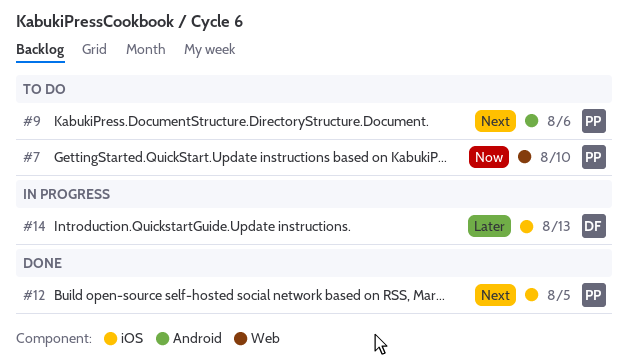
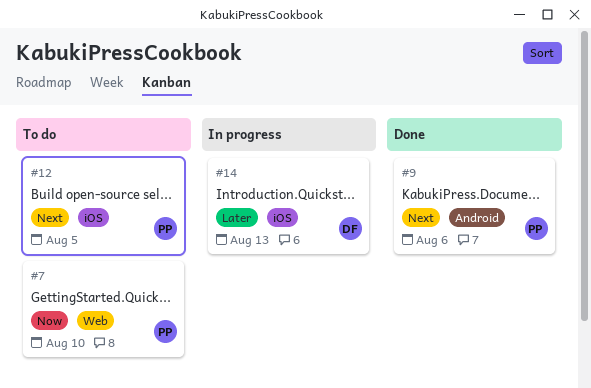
#9, status: To do -> Done
#12, status: Done -> To do

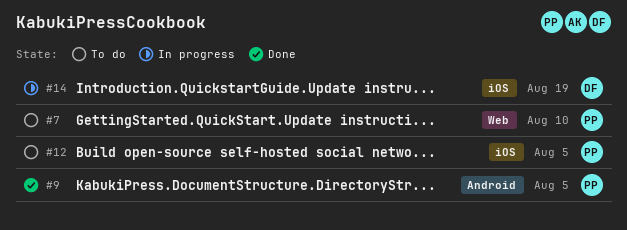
#9, due: Aug 6 -> Aug 5
#14, due: Aug 13 -> Aug 19

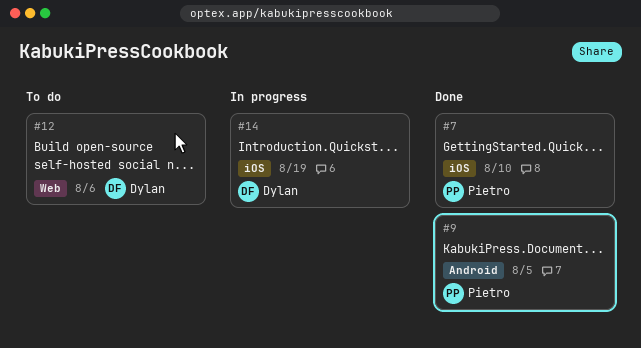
#7, status: To do -> Done
#7, label: Web -> iOS
#12, owner: Pietro -> Dylan
#12, label: iOS -> Web
#12, due: Aug 5 -> Aug 6

